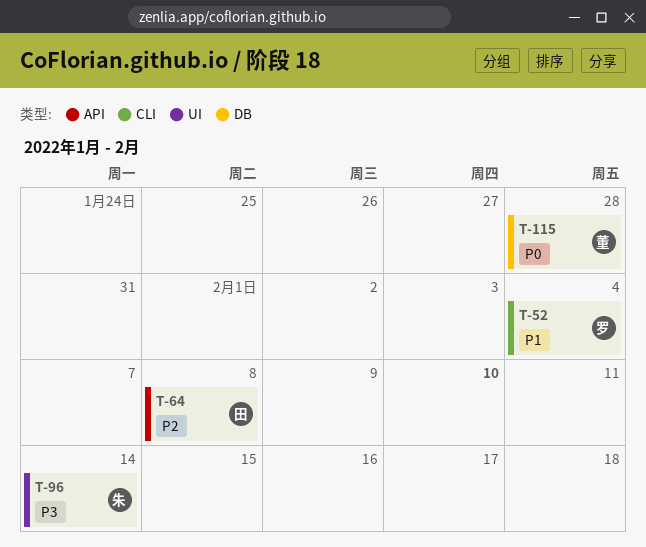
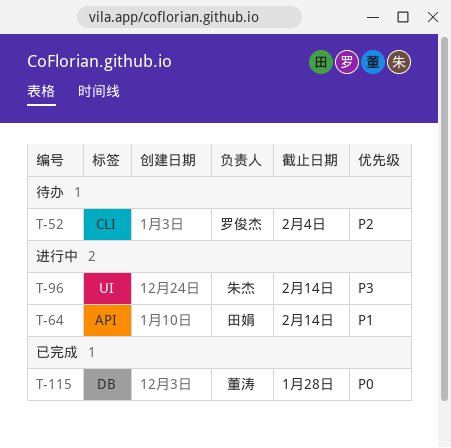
T-52, priority: P1 -> P2
T-64, priority: P2 -> P1
T-64, due: Feb 8 -> Feb 14

